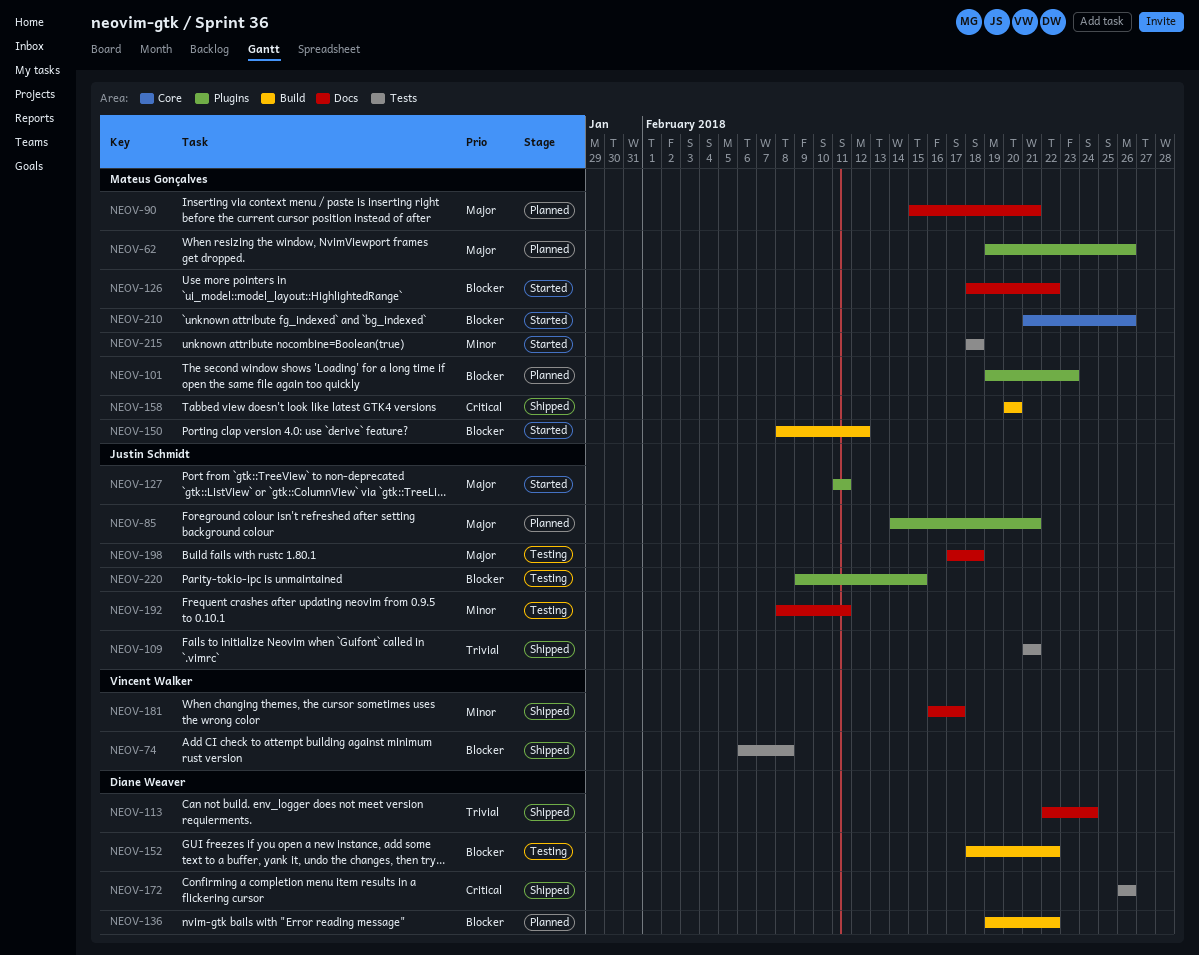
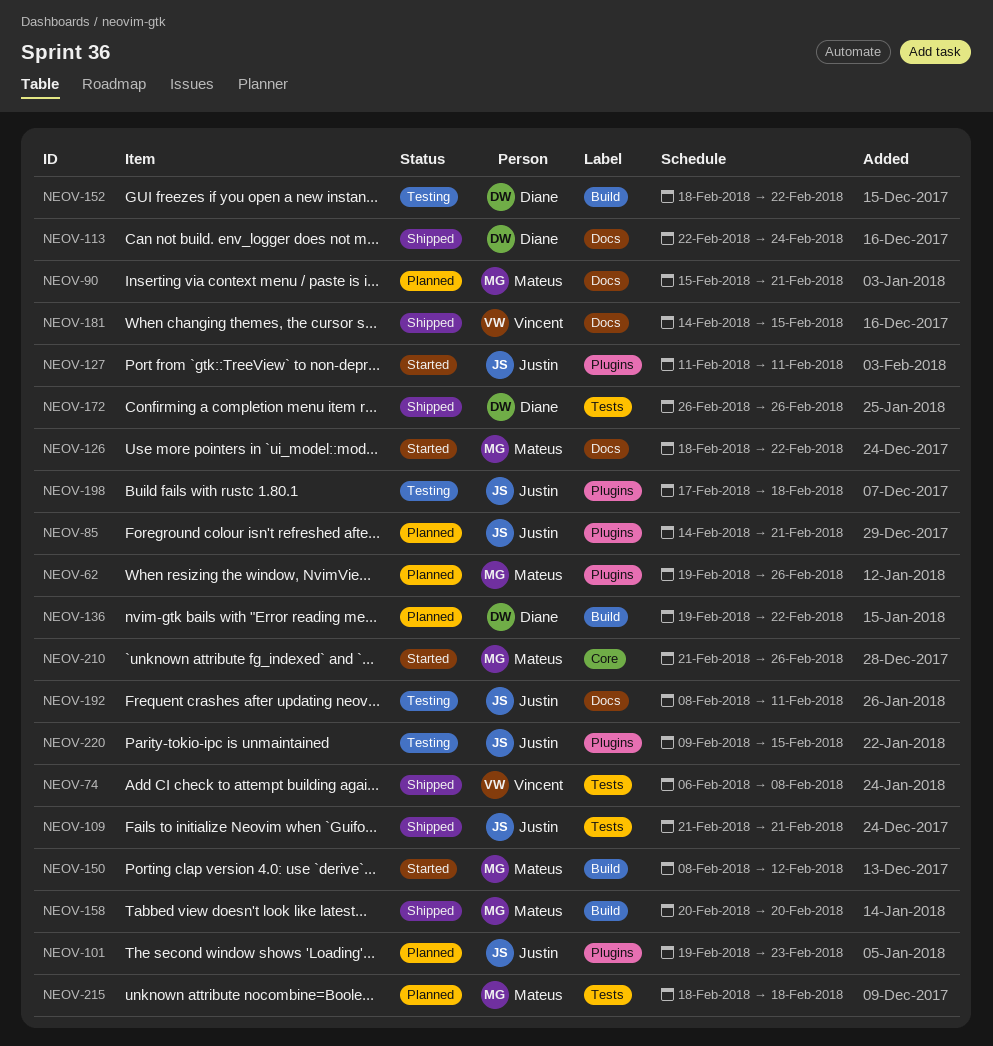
NEOV-101, owner: Mateus Gonçalves -> Justin Schmidt
NEOV-181, start: Feb 16 -> Feb 14
NEOV-181, due: Feb 17 -> Feb 15
NEOV-198, label: Docs -> Plugins
NEOV-215, status: Started -> Planned

